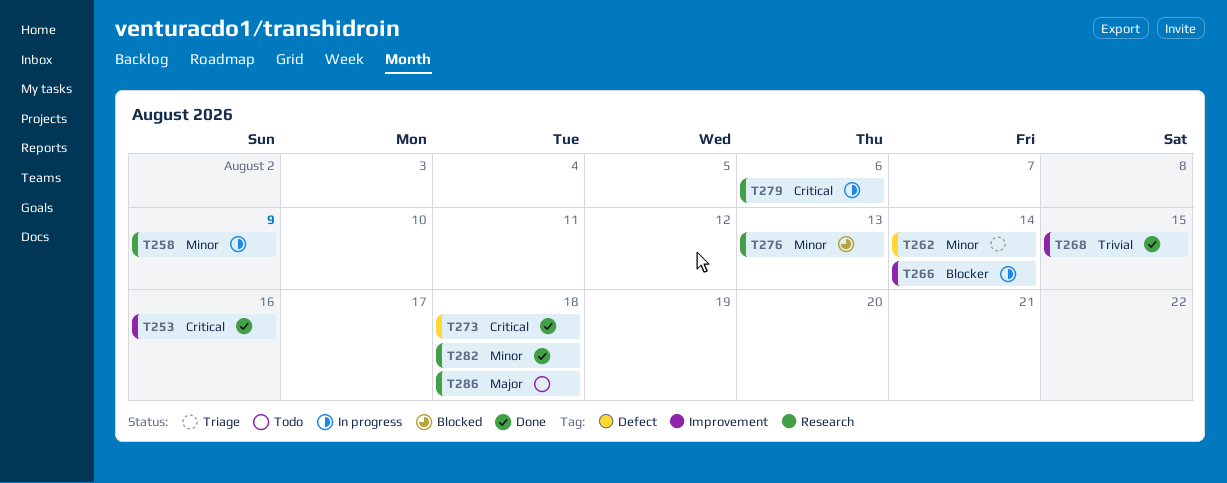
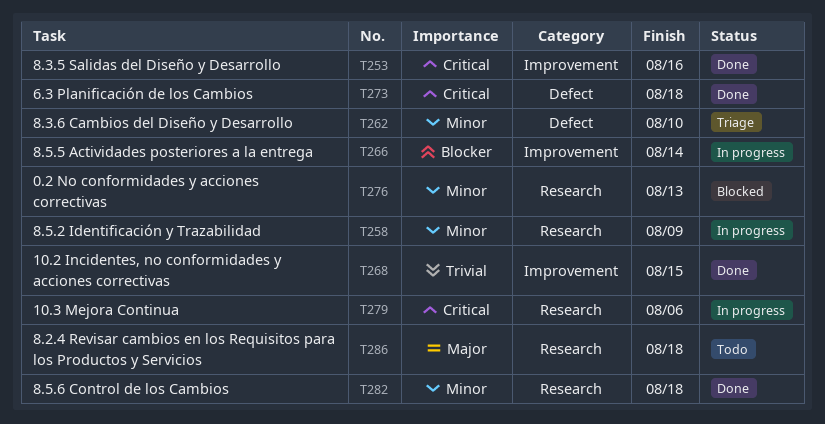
T262, due: Aug 14 -> Aug 10

